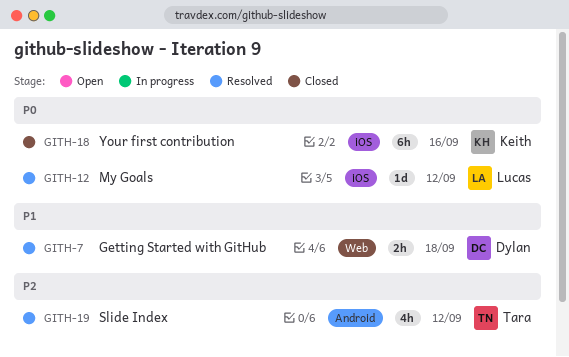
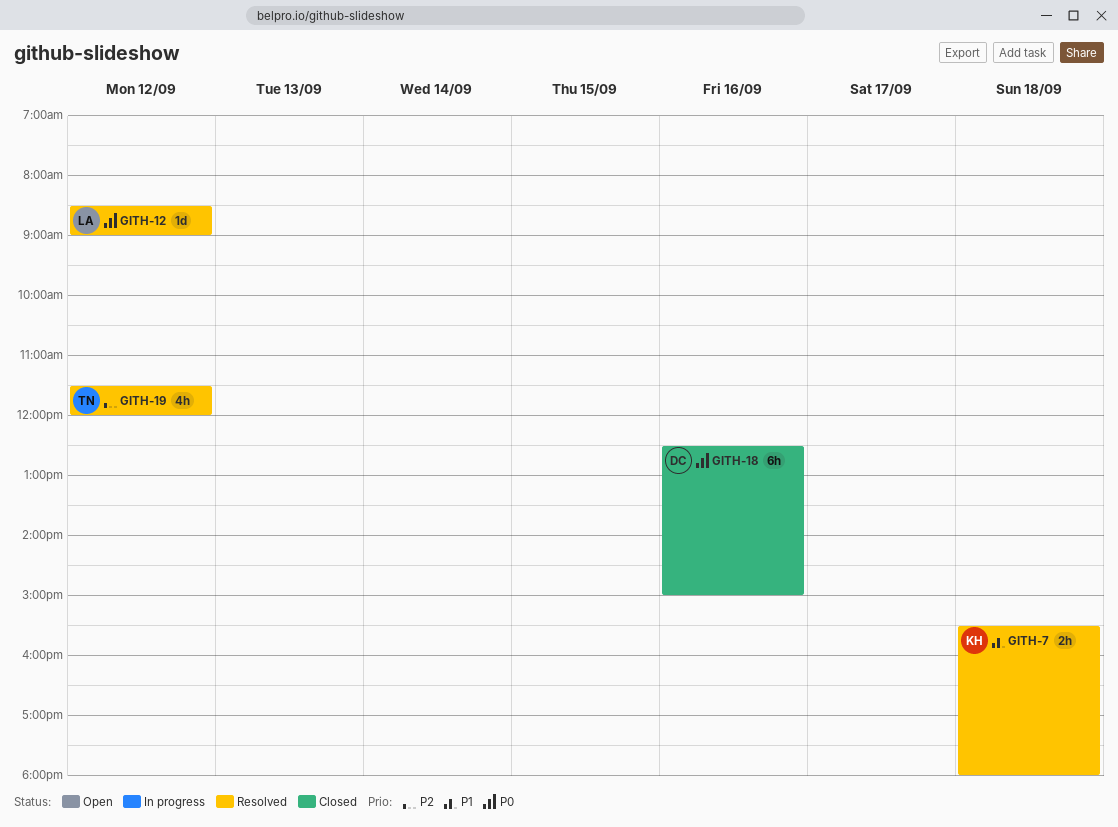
GITH-7, owner: Dylan -> Keith
GITH-18, owner: Keith -> Dylan

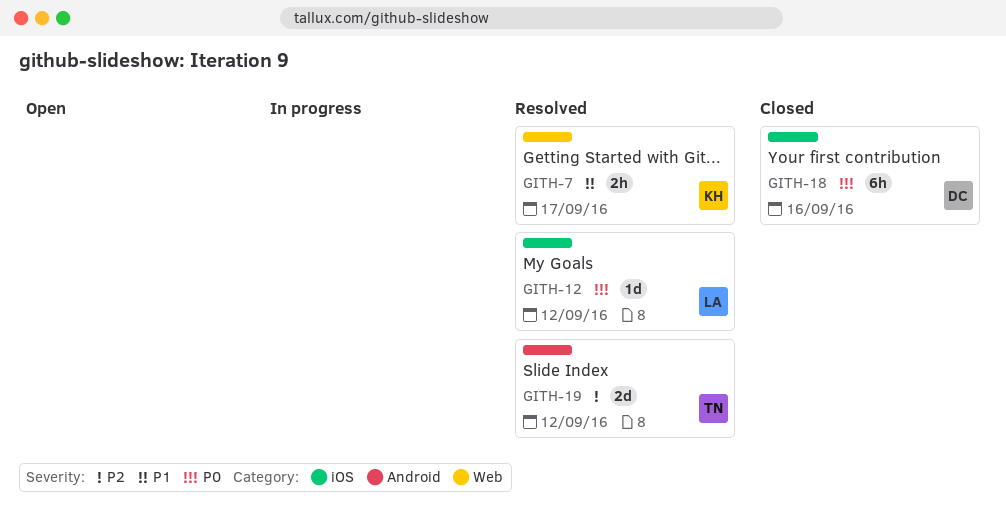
GITH-7, day: Sep 18 -> Sep 17
GITH-19, estimate: 4h -> 2d

